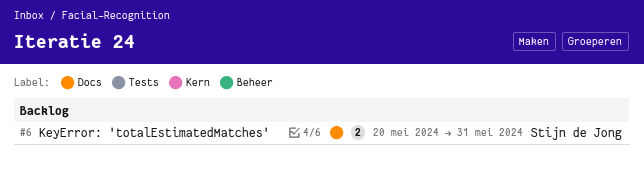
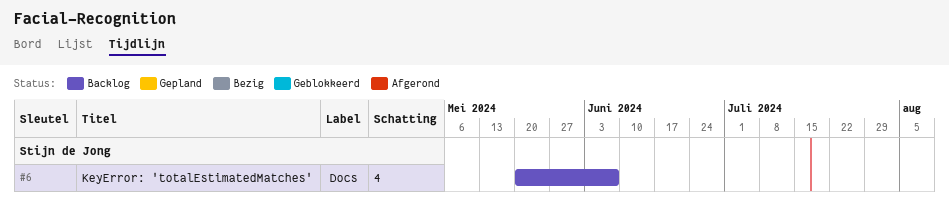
#6, estimate: 2 -> 4
#6, due: May 31 -> Jun 7

